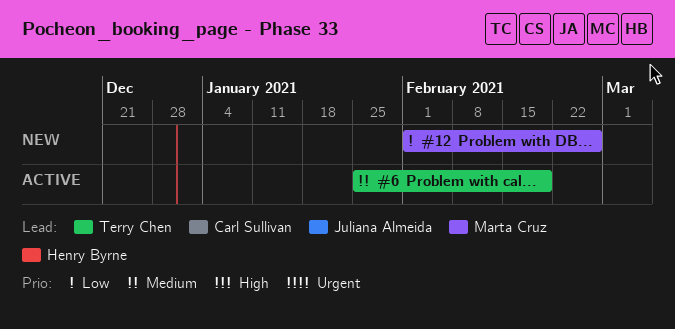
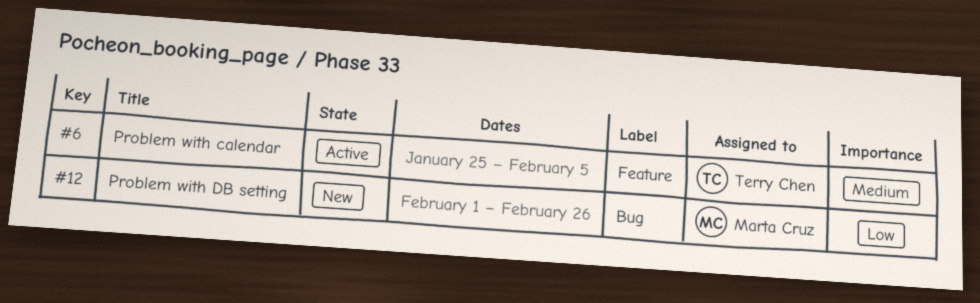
#6, due: Feb 19 -> Feb 5

